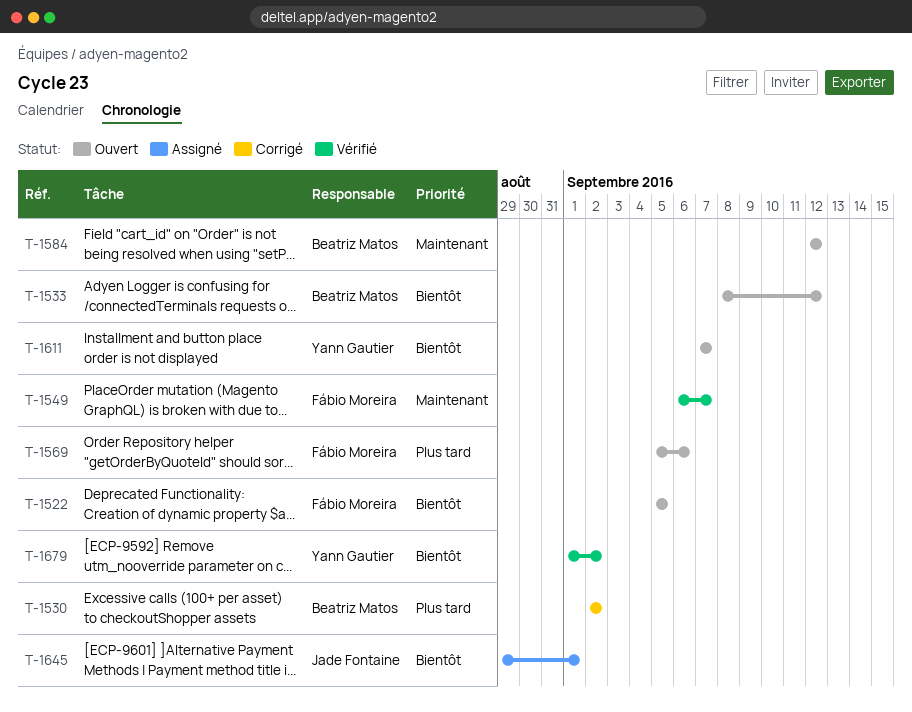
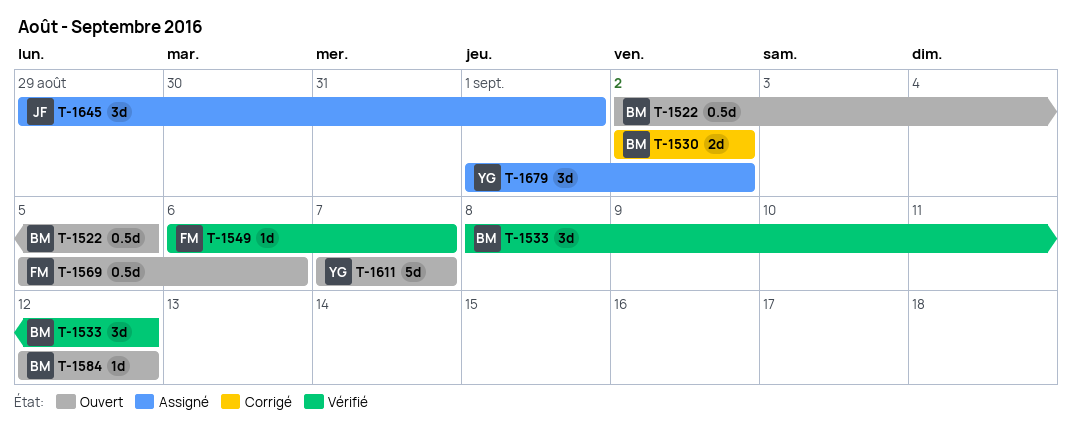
T-1522, owner: Fábio Moreira -> Beatriz Matos
T-1522, start: Sep 5 -> Sep 2
T-1533, status: Ouvert -> Vérifié
T-1679, status: Vérifié -> Assigné

